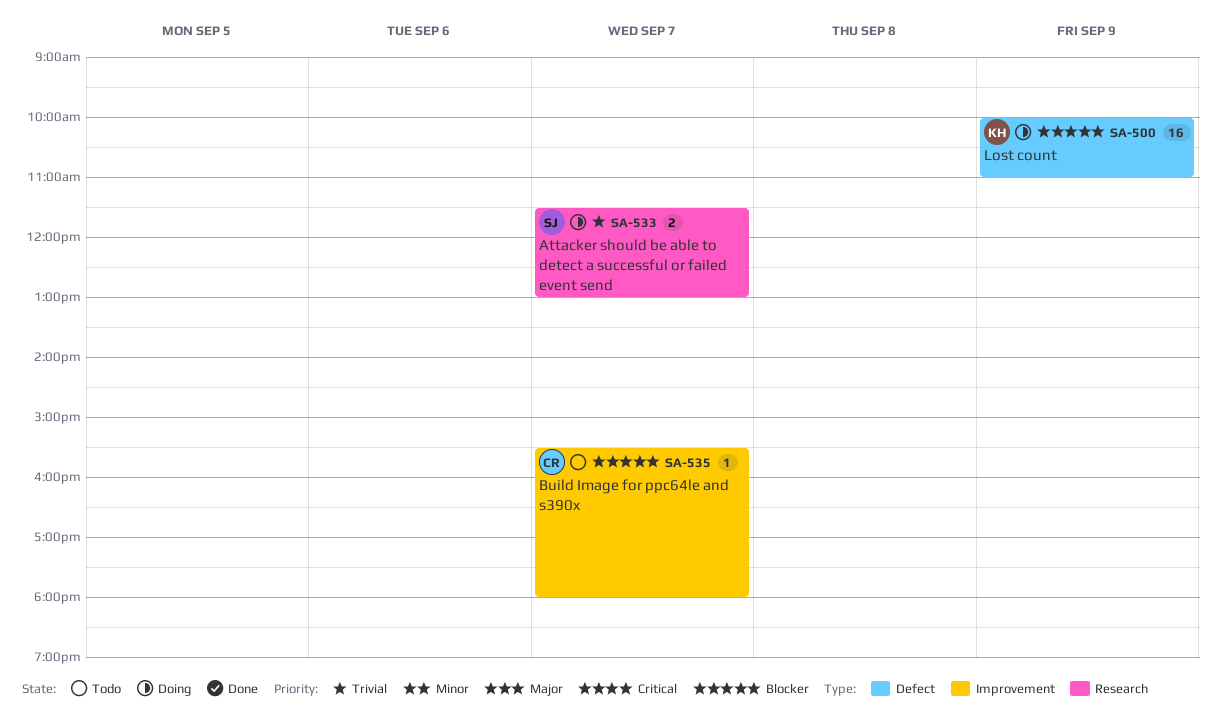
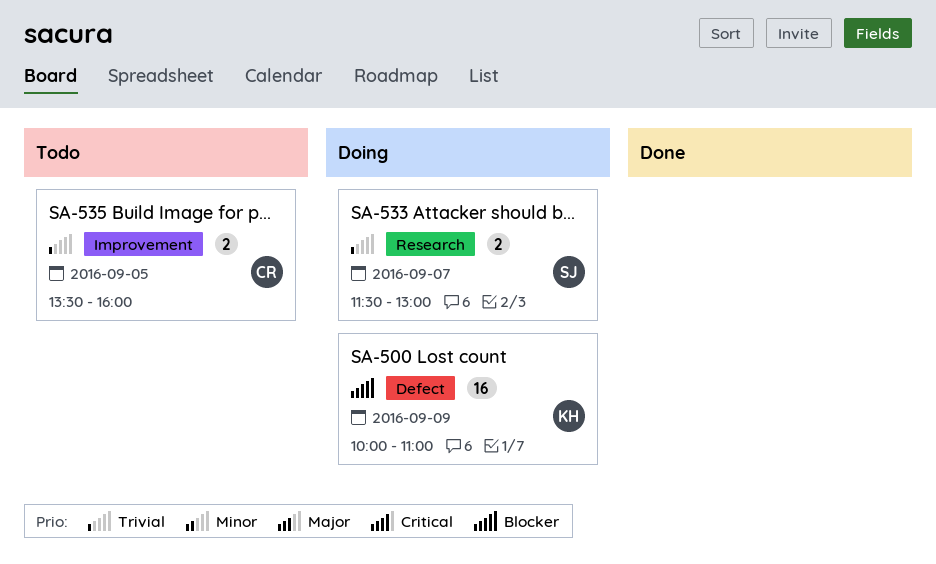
SA-535, priority: Blocker -> Trivial
SA-535, estimate: 1 -> 2
SA-535, day: Sep 7 -> Sep 5
SA-535, begins: 15:30 -> 13:30
SA-535, ends: 18:00 -> 16:00

